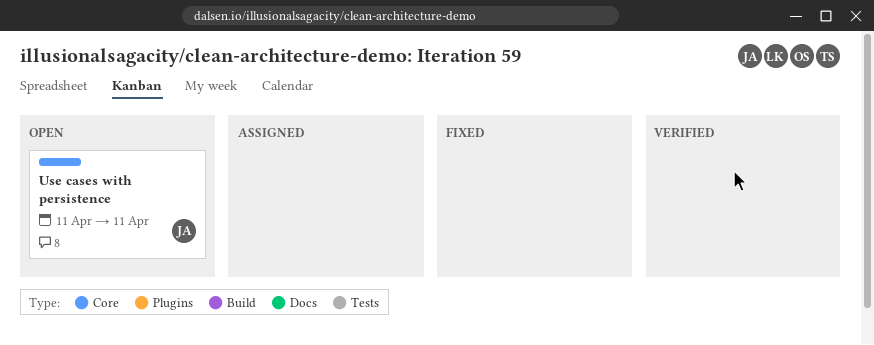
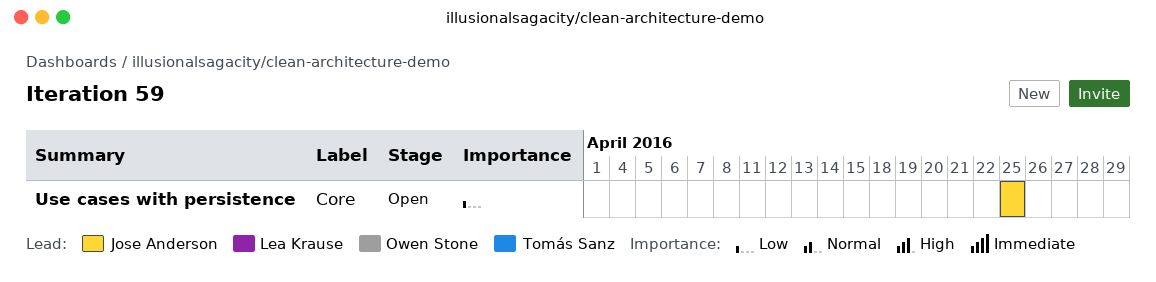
Use cases with persistence, start: Apr 11 -> Apr 25
Use cases with persistence, due: Apr 11 -> Apr 25

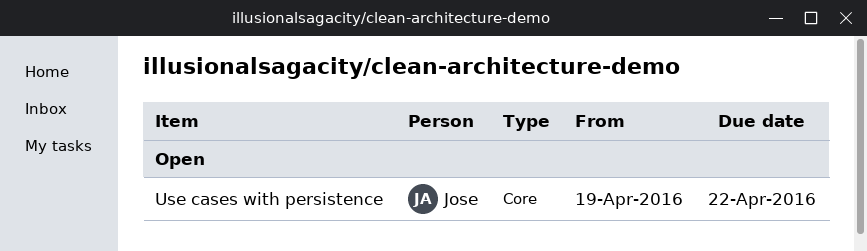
Use cases with persistence, start: Apr 25 -> Apr 19
Use cases with persistence, due: Apr 25 -> Apr 22

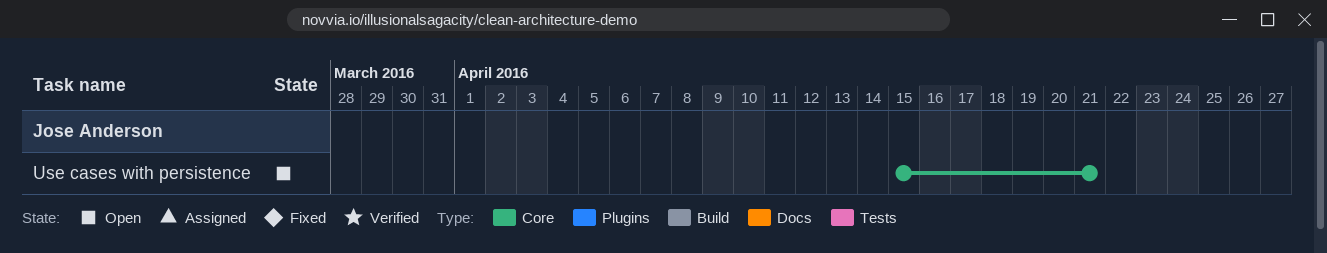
Use cases with persistence, start: Apr 19 -> Apr 15
Use cases with persistence, due: Apr 22 -> Apr 21

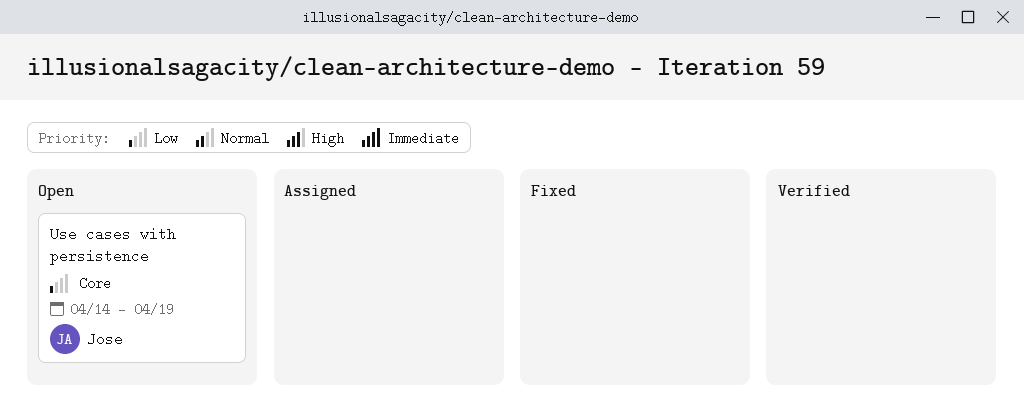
Use cases with persistence, start: Apr 15 -> Apr 14
Use cases with persistence, due: Apr 21 -> Apr 19

